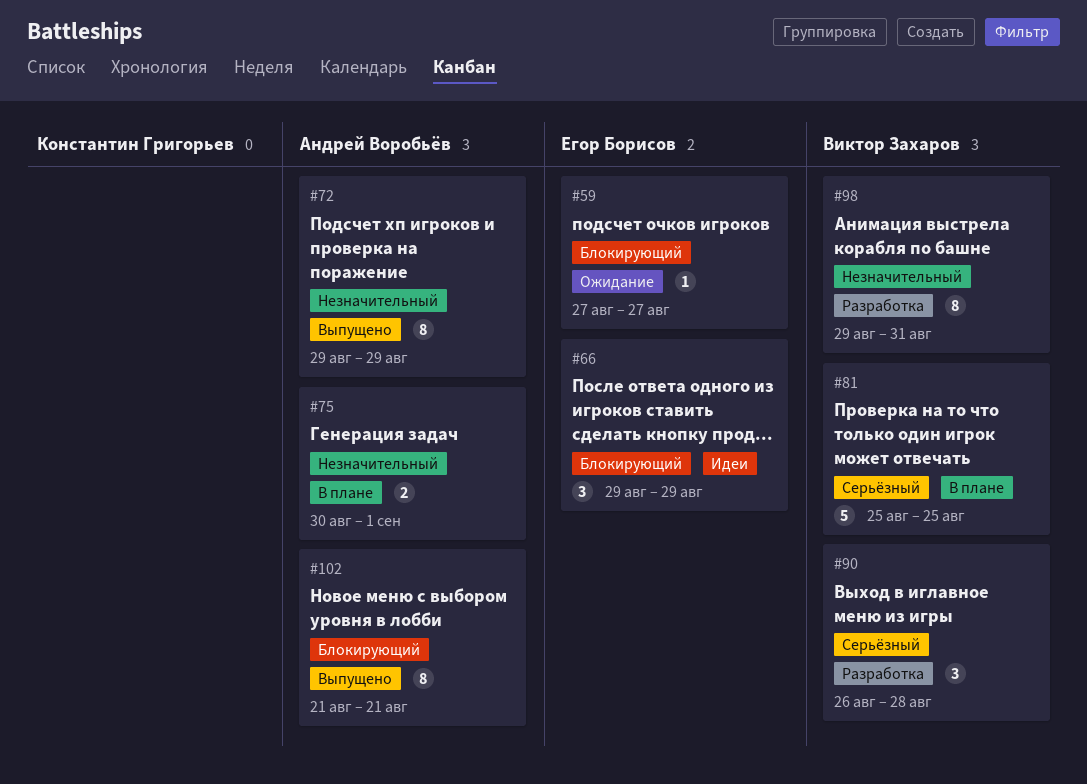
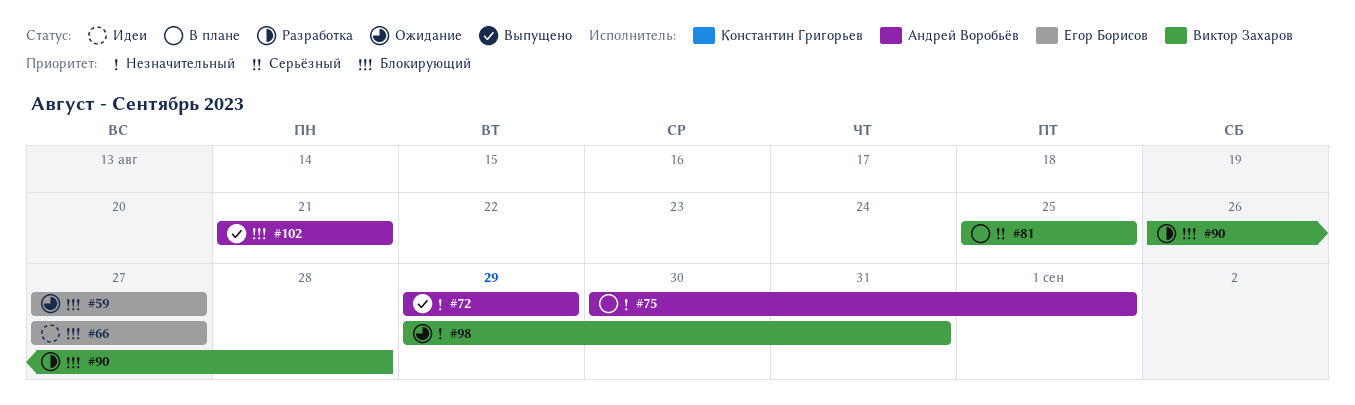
#66, start: Aug 29 -> Aug 27
#66, due: Aug 29 -> Aug 27
#90, priority: Серьёзный -> Блокирующий
#98, status: Разработка -> Ожидание

